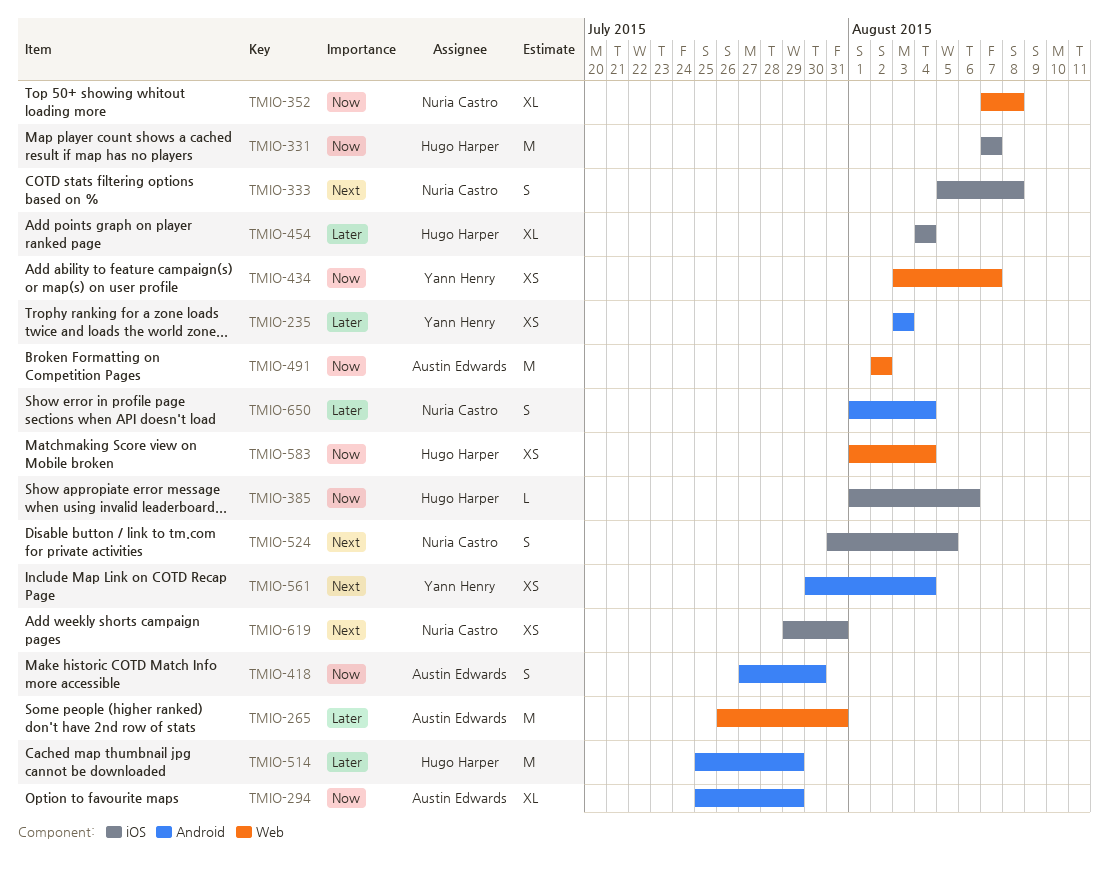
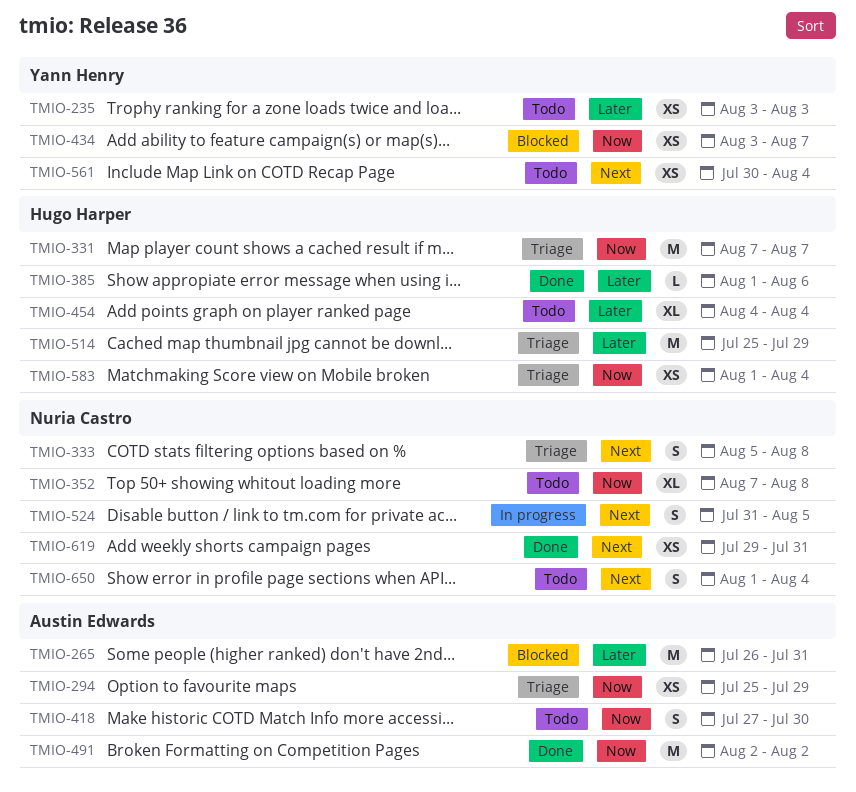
TMIO-294, estimate: XL -> XS
TMIO-385, priority: Now -> Later
TMIO-650, priority: Later -> Next

